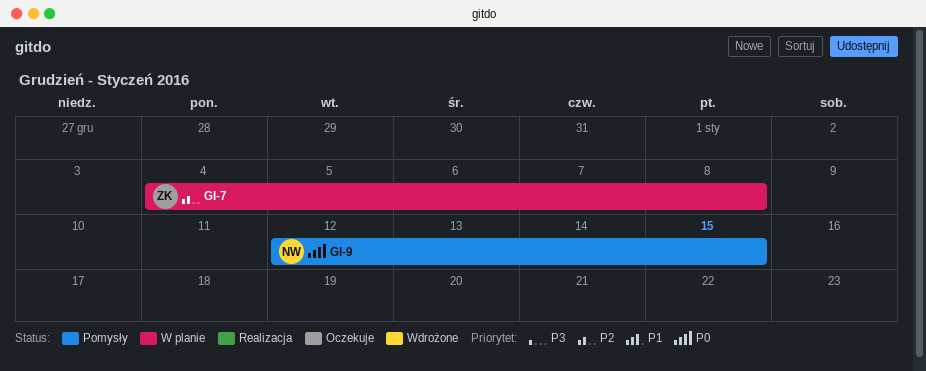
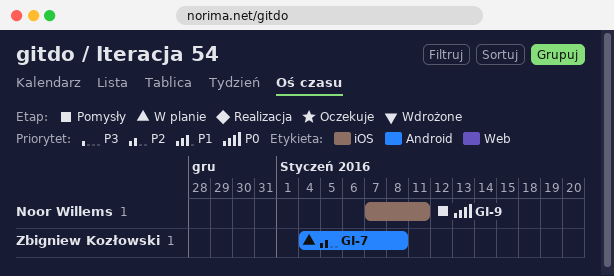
GI-9, start: Jan 12 -> Jan 7
GI-9, due: Jan 15 -> Jan 11

